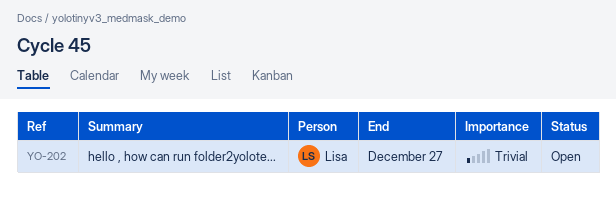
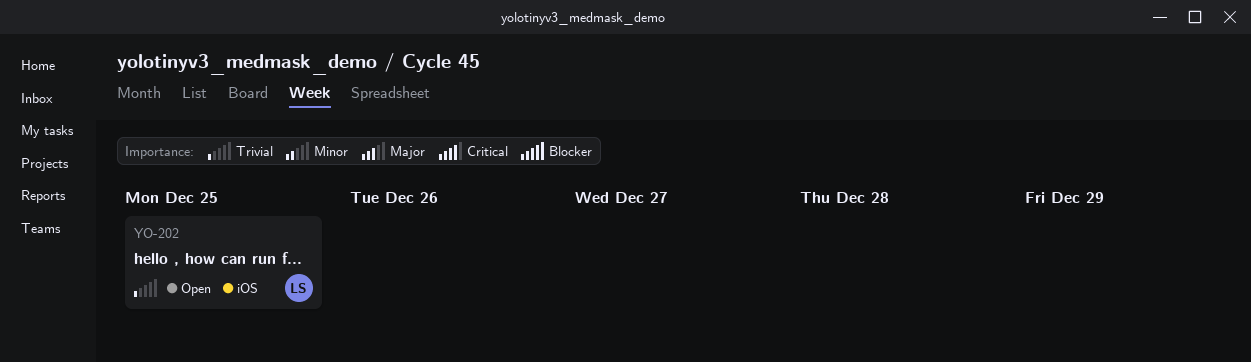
YO-202, due: Dec 27 -> Dec 25

